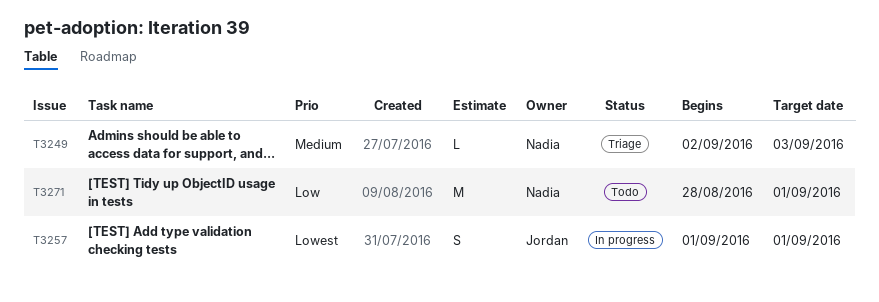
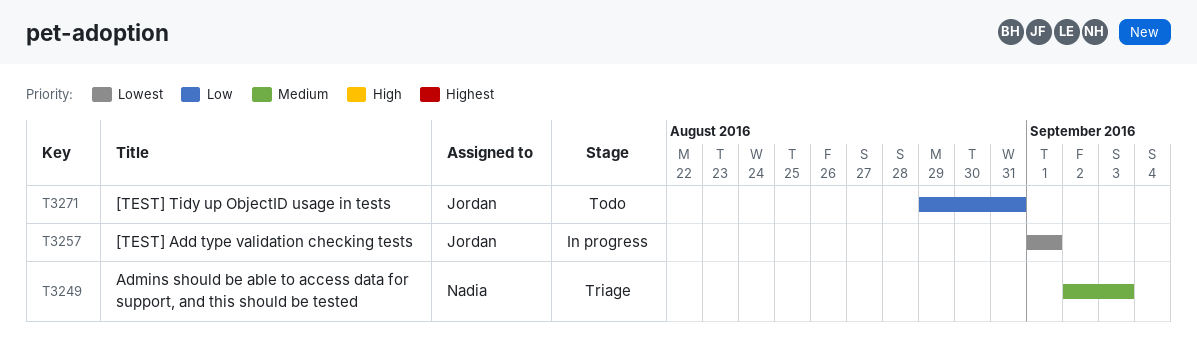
T3271, owner: Nadia -> Jordan
T3271, start: Aug 28 -> Aug 29
T3271, due: Sep 1 -> Aug 31

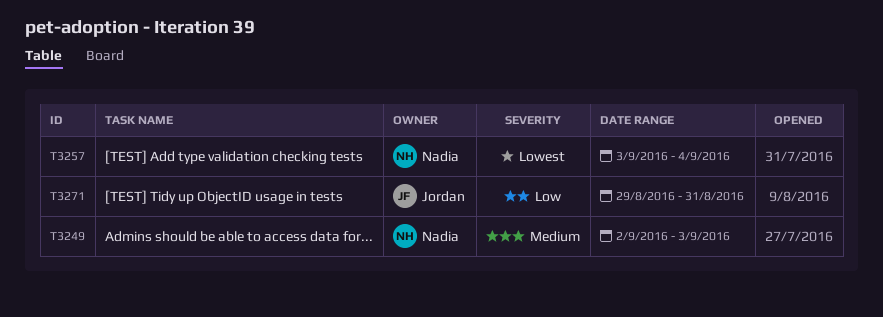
T3257, owner: Jordan -> Nadia
T3257, start: Sep 1 -> Sep 3
T3257, due: Sep 1 -> Sep 4

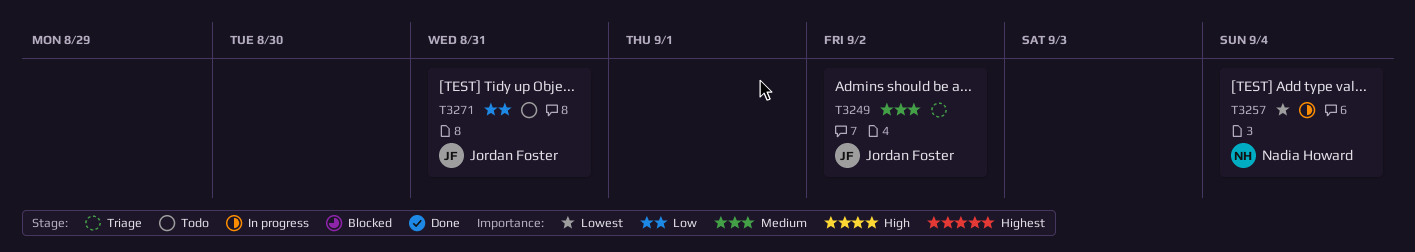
T3249, owner: Nadia Howard -> Jordan Foster
T3249, due: Sep 3 -> Sep 2

